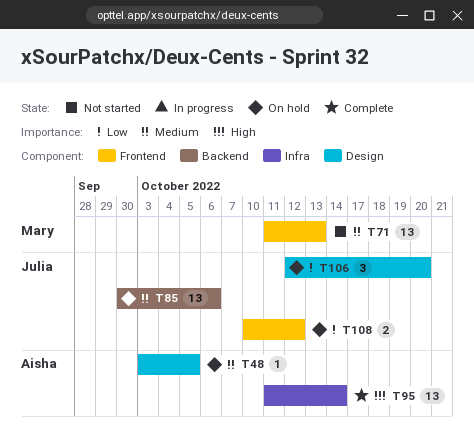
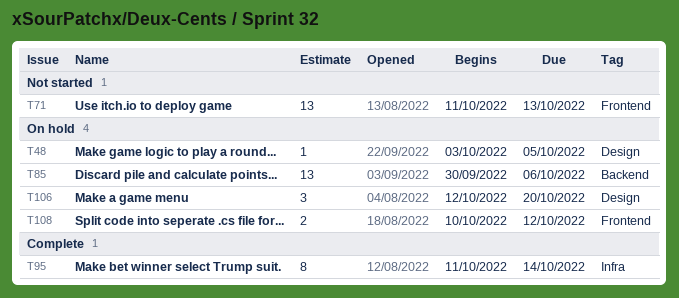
T95, estimate: 13 -> 8

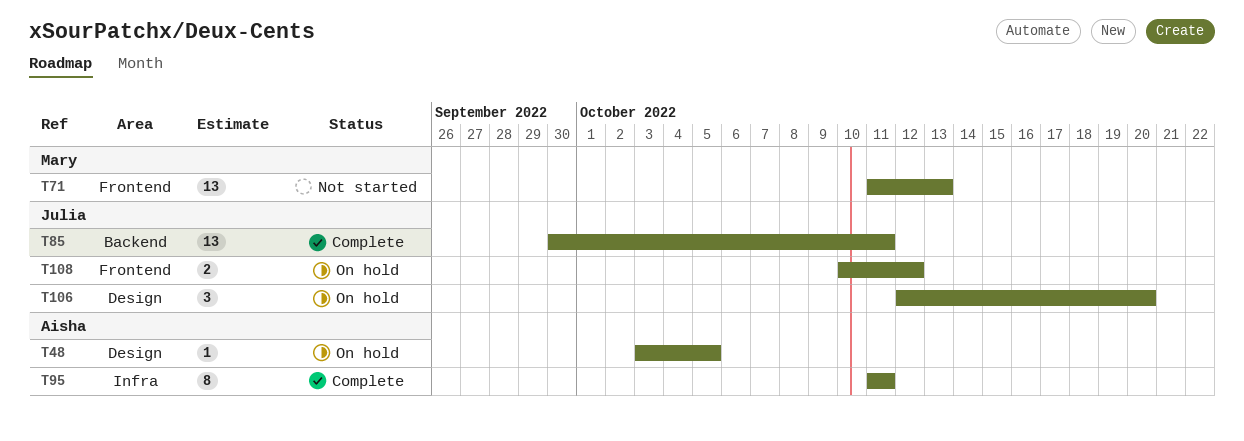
T85, status: On hold -> Complete
T85, due: Oct 6 -> Oct 11
T95, due: Oct 14 -> Oct 11

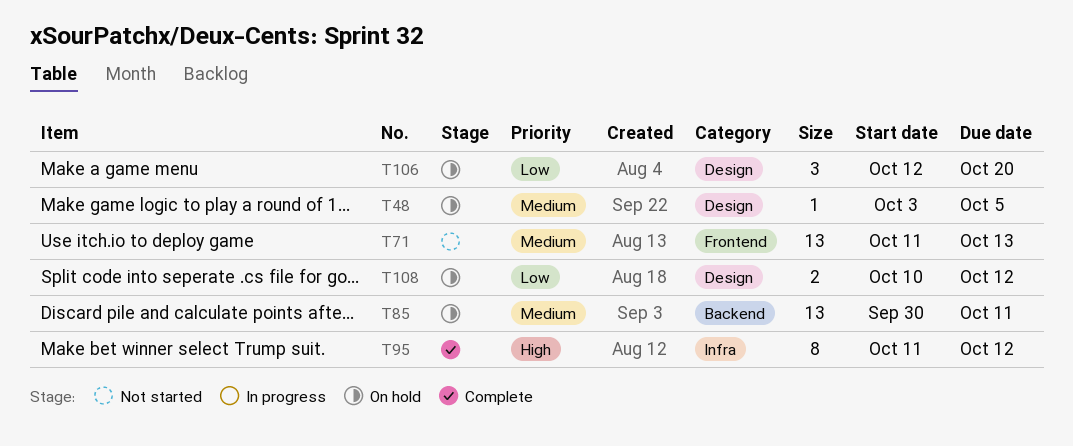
T85, status: Complete -> On hold
T95, due: Oct 11 -> Oct 12
T108, label: Frontend -> Design

